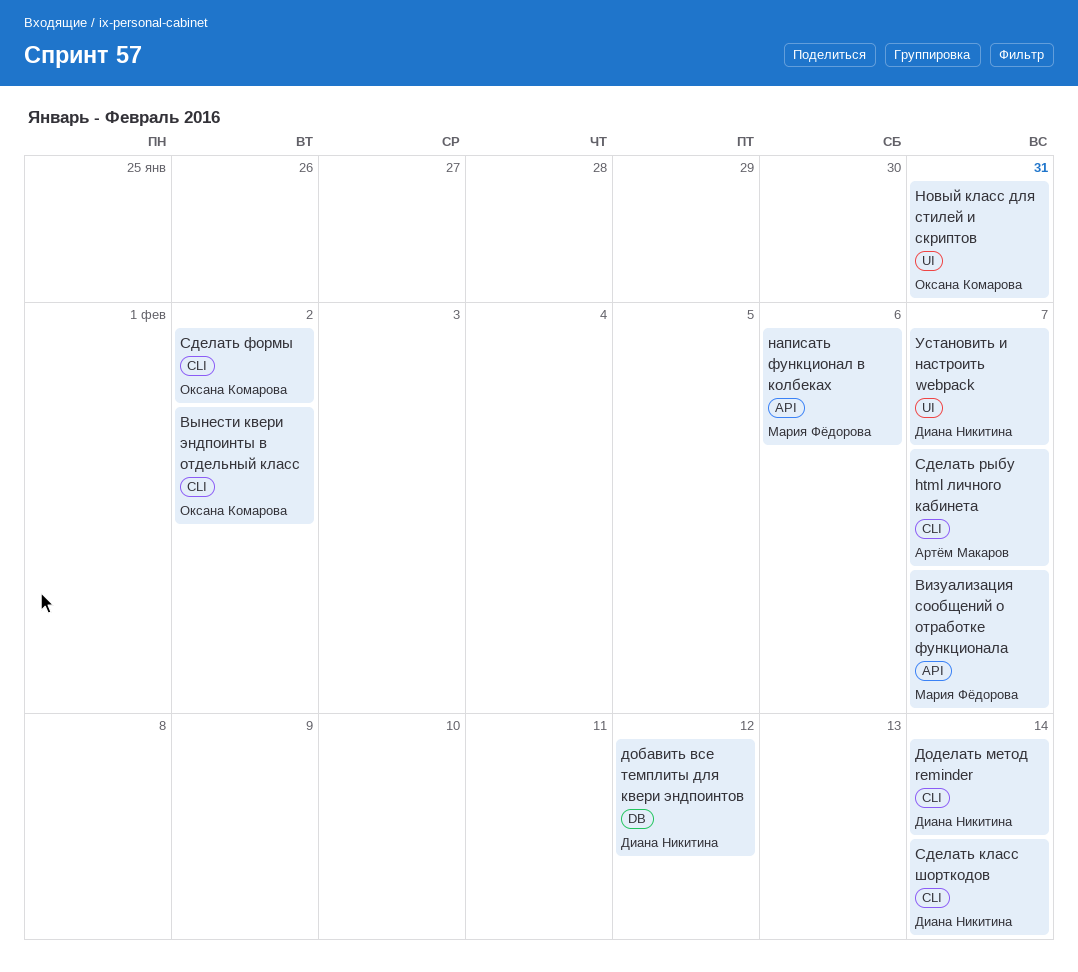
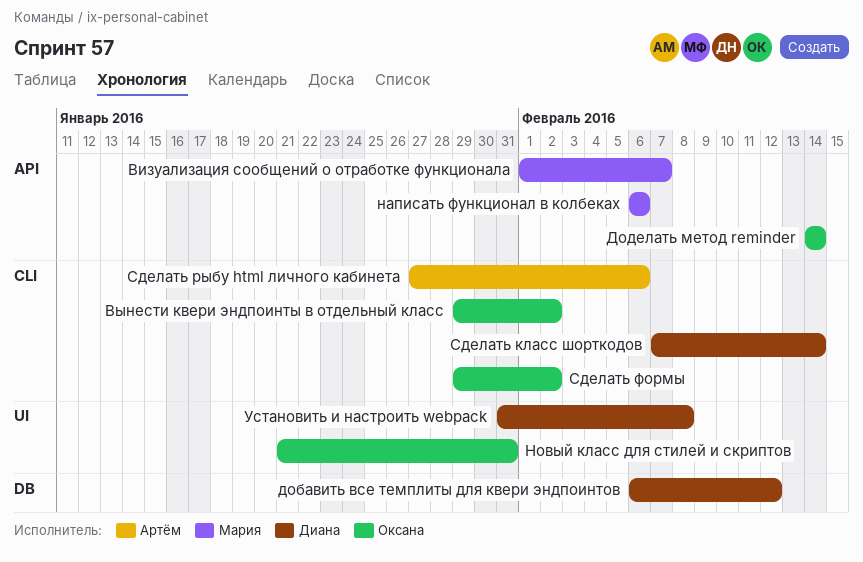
Доделать метод reminder, owner: Диана Никитина -> Оксана Комарова
Доделать метод reminder, label: CLI -> API
Сделать рыбу html личного кабинета, due: Feb 7 -> Feb 6
Установить и настроить webpack, due: Feb 7 -> Feb 8

